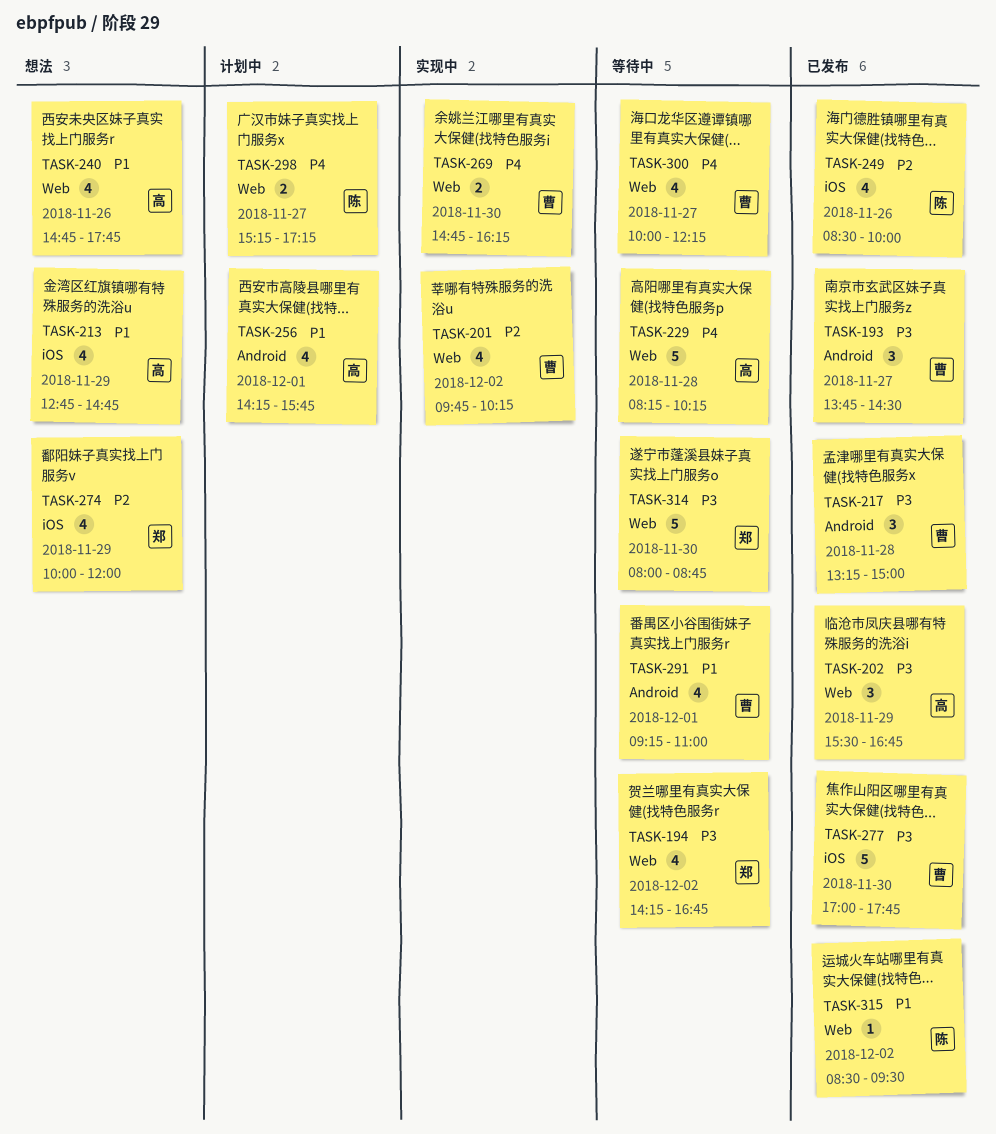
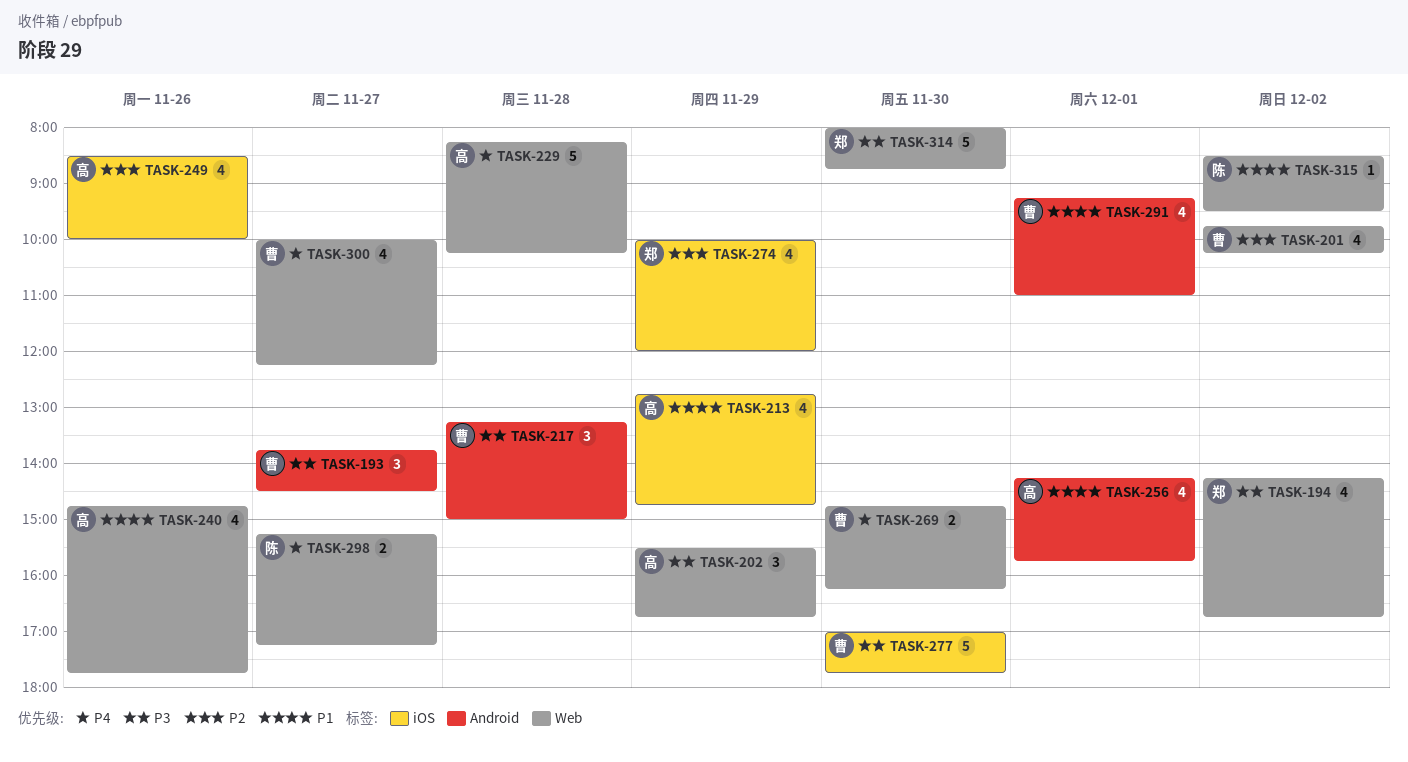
TASK-249, owner: 陈 -> 高

